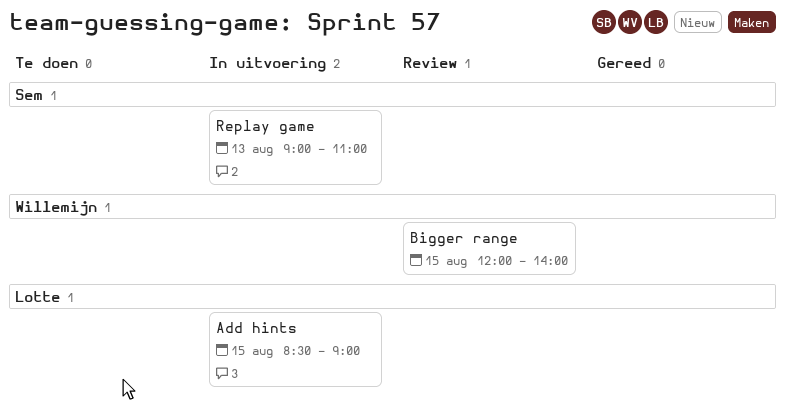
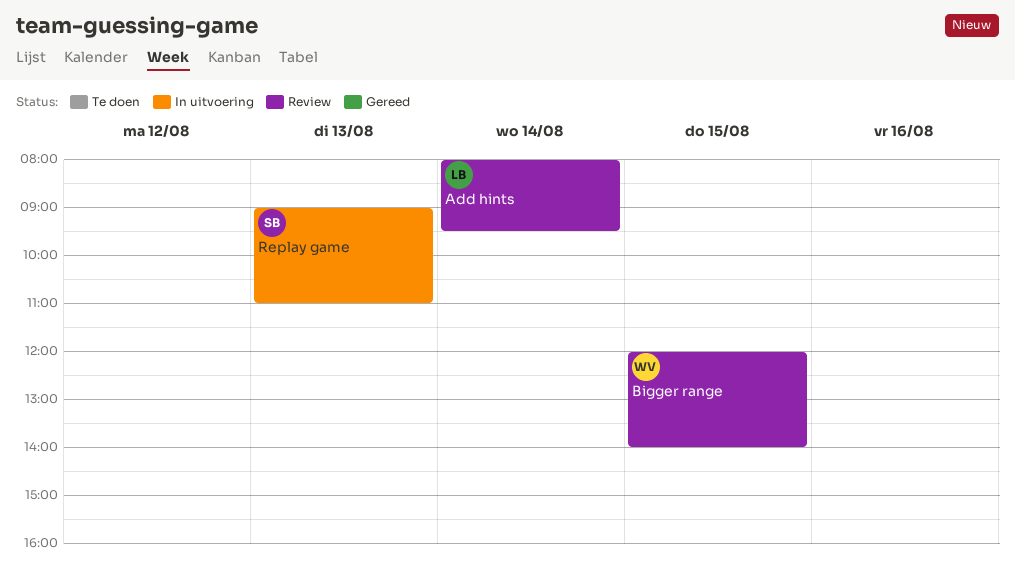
Add hints, status: In uitvoering -> Review
Add hints, day: Aug 15 -> Aug 14
Add hints, begins: 08:30 -> 08:00
Add hints, ends: 09:00 -> 09:30

